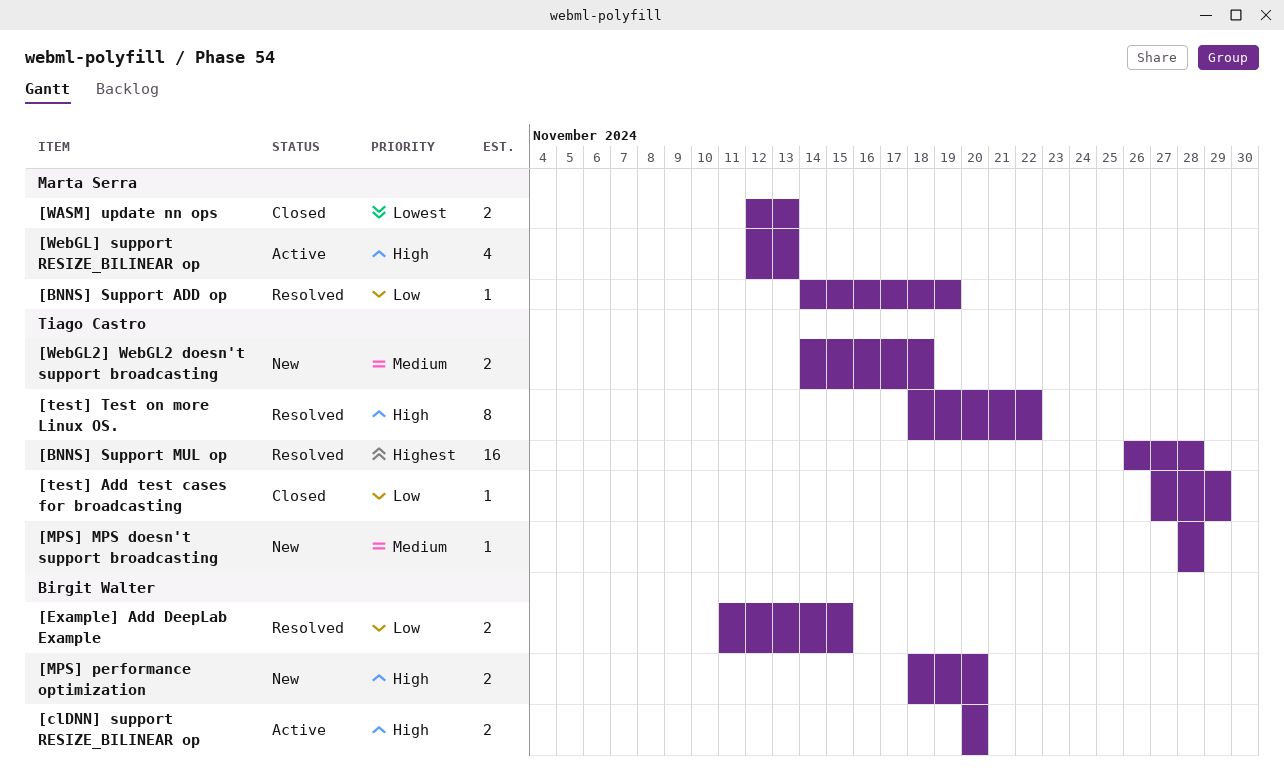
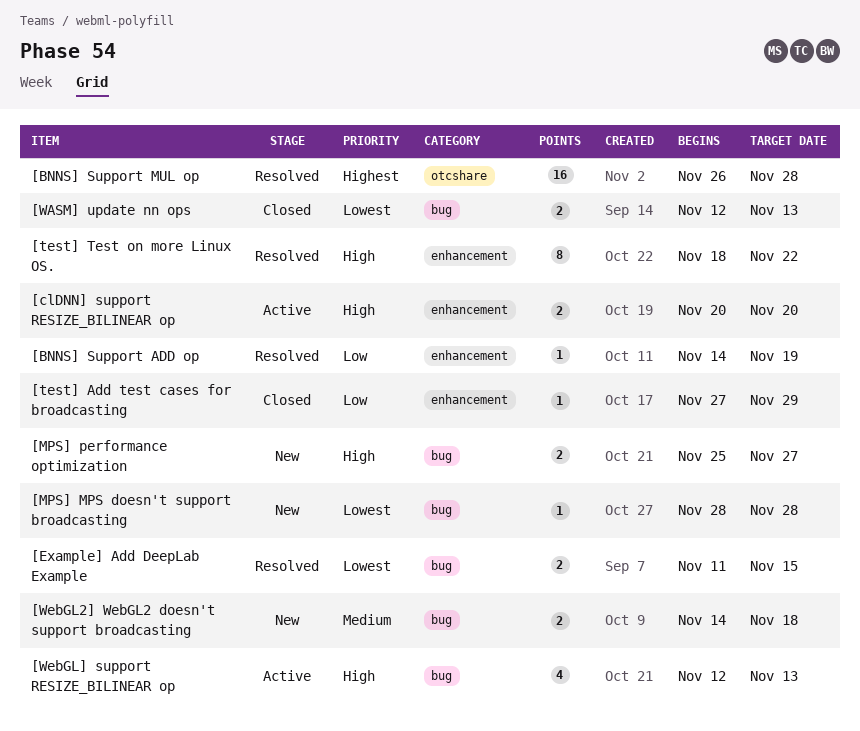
[Example] Add DeepLab Example, priority: Low -> Lowest
[MPS] MPS doesn't support broadcasting, priority: Medium -> Lowest
[MPS] performance optimization, start: Nov 18 -> Nov 25
[MPS] performance optimization, due: Nov 20 -> Nov 27

